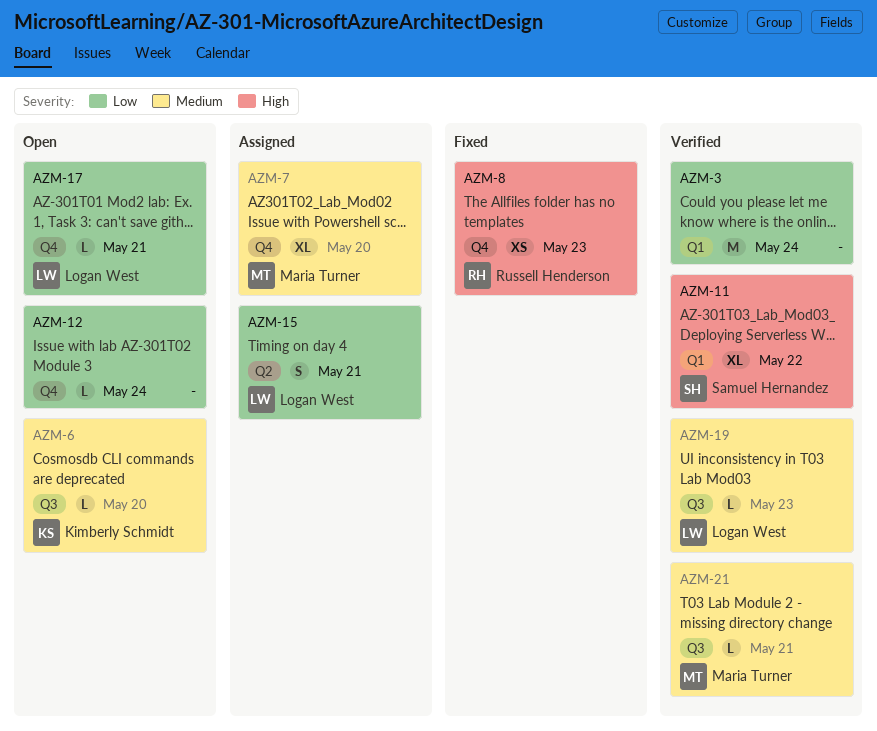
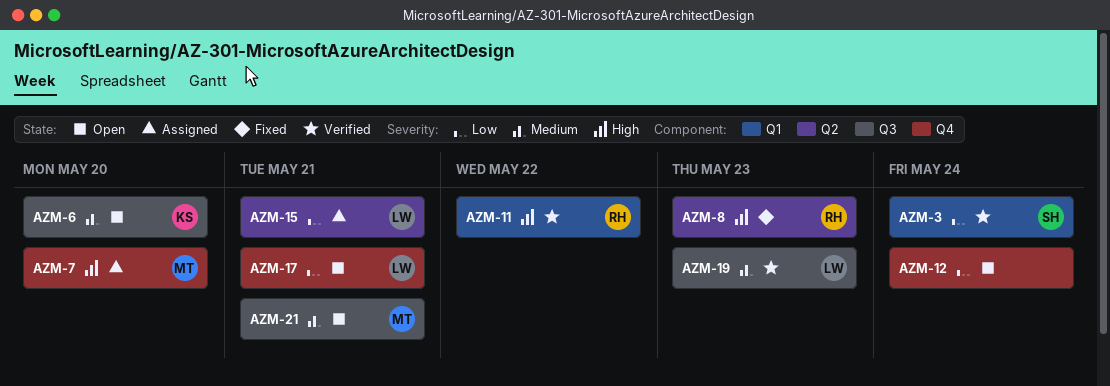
AZM-3, owner: none -> Samuel Hernandez
AZM-7, priority: Medium -> High
AZM-8, label: Q4 -> Q2
AZM-11, owner: Samuel Hernandez -> Russell Henderson
AZM-21, status: Verified -> Open

